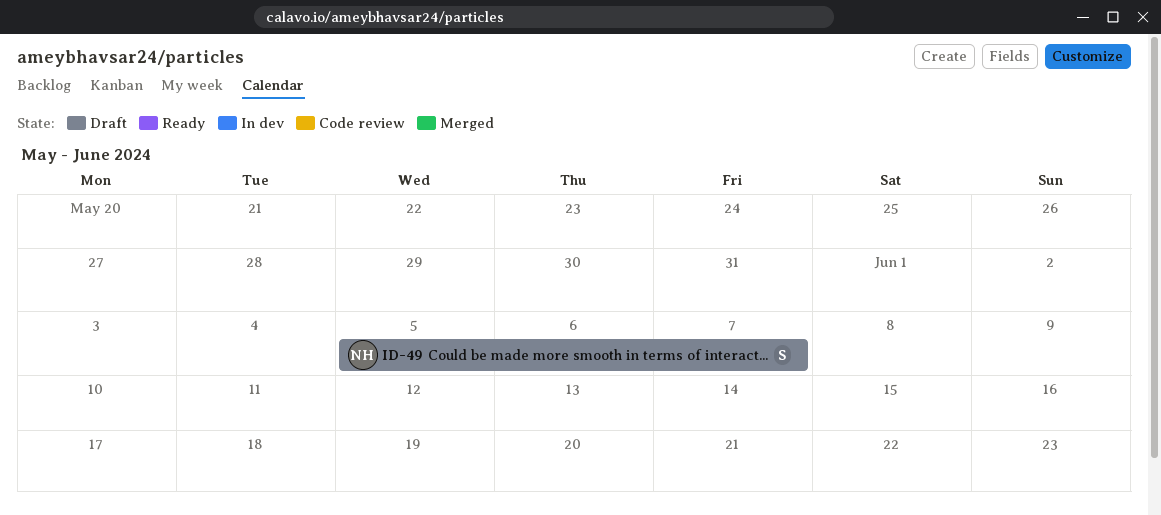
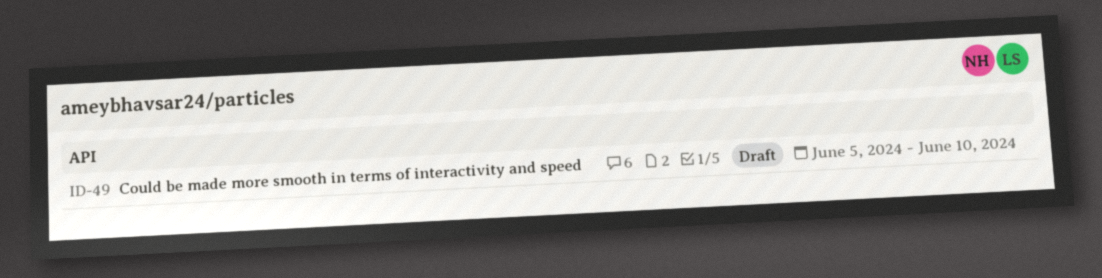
ID-49, due: Jun 7 -> Jun 10

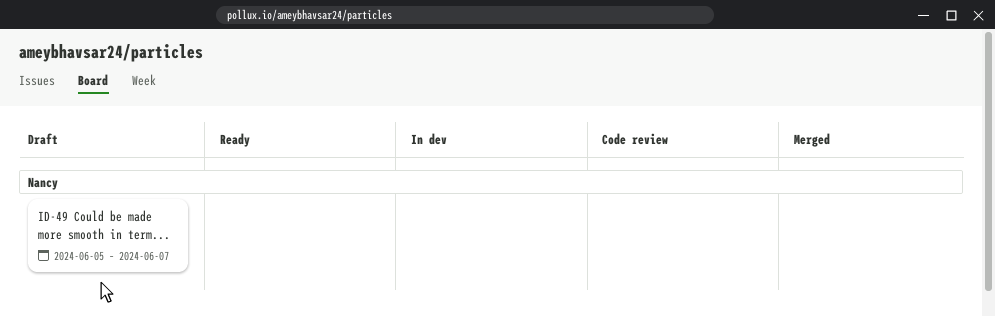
ID-49, due: Jun 10 -> Jun 7

